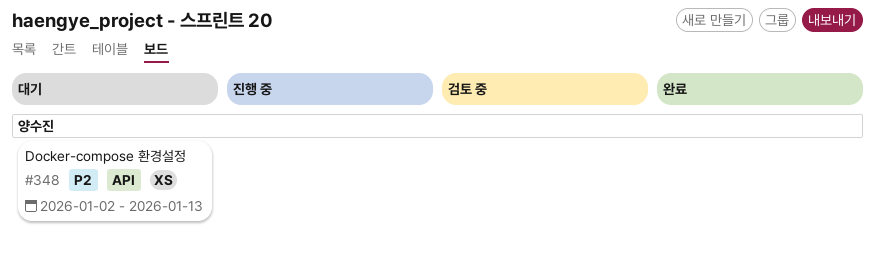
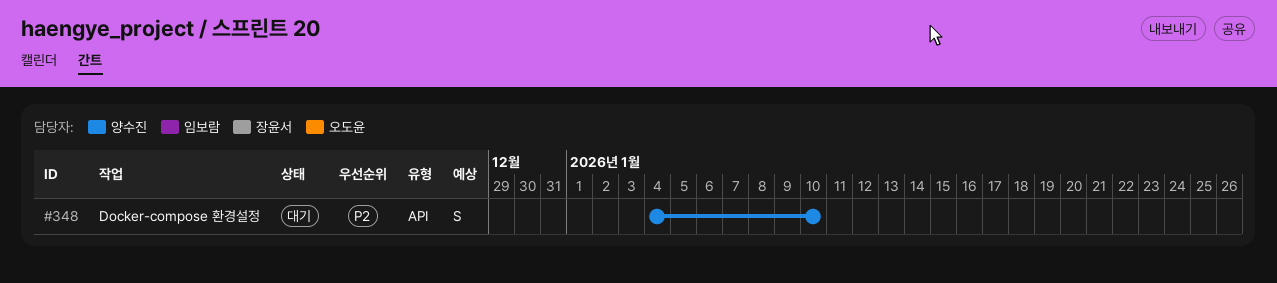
#348, estimate: XS -> S
#348, start: Jan 2 -> Jan 4
#348, due: Jan 13 -> Jan 10

